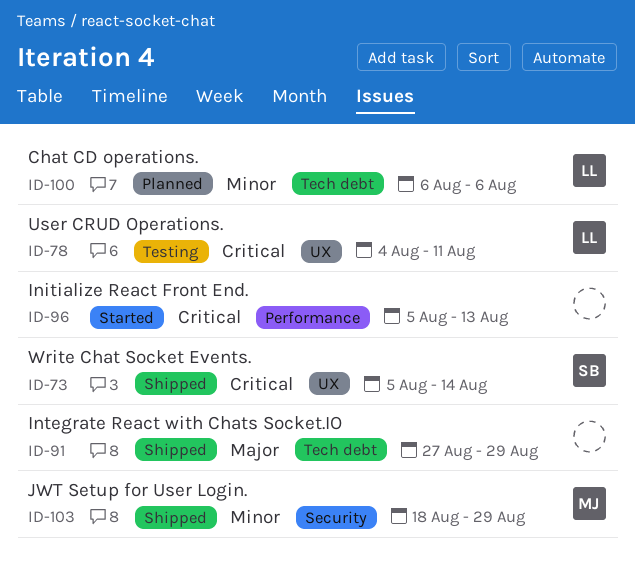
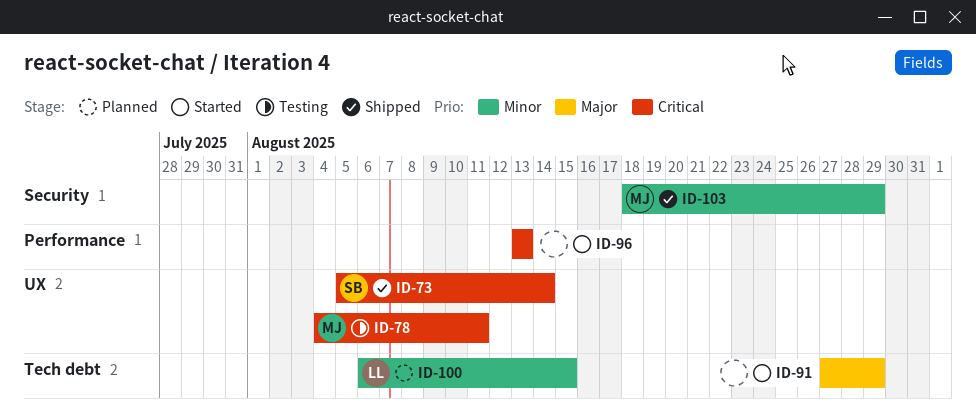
ID-78, owner: LL -> MJ
ID-91, status: Shipped -> Started
ID-96, start: Aug 5 -> Aug 13
ID-100, due: Aug 6 -> Aug 15

